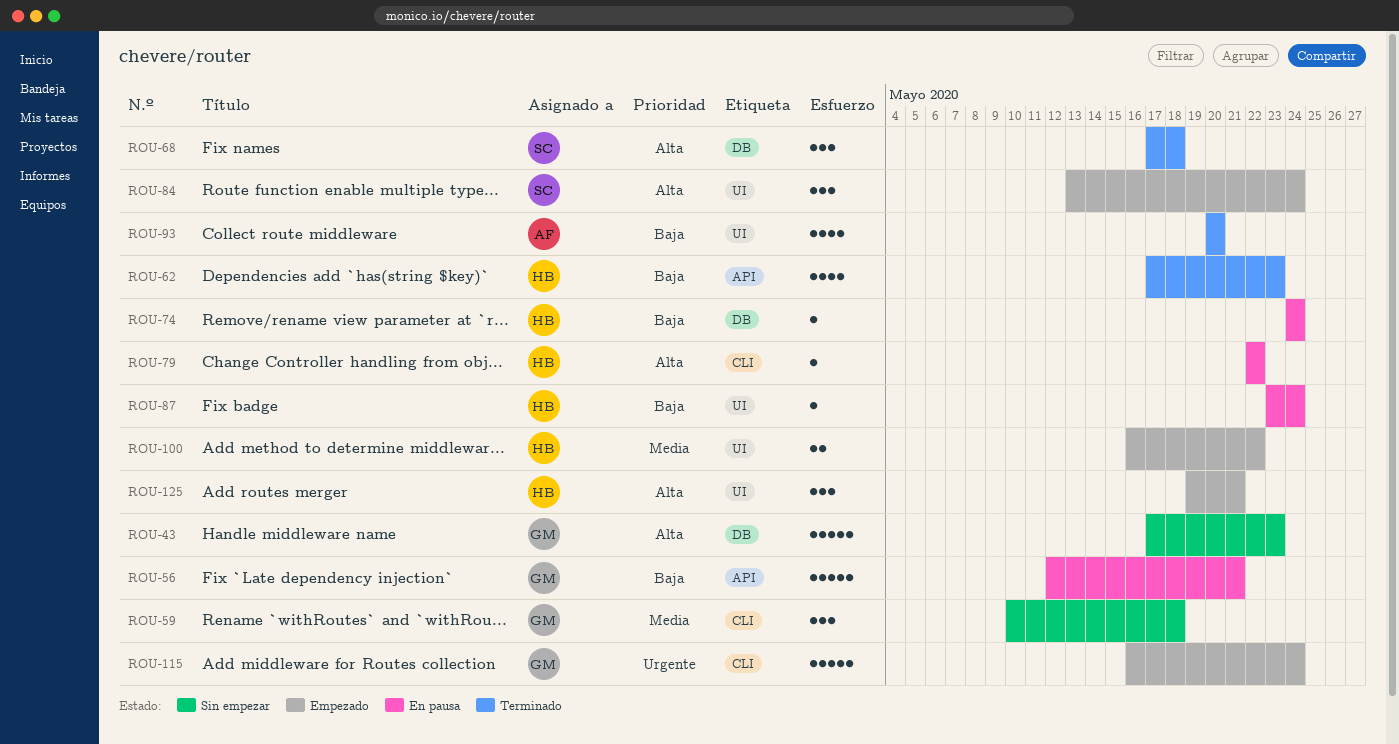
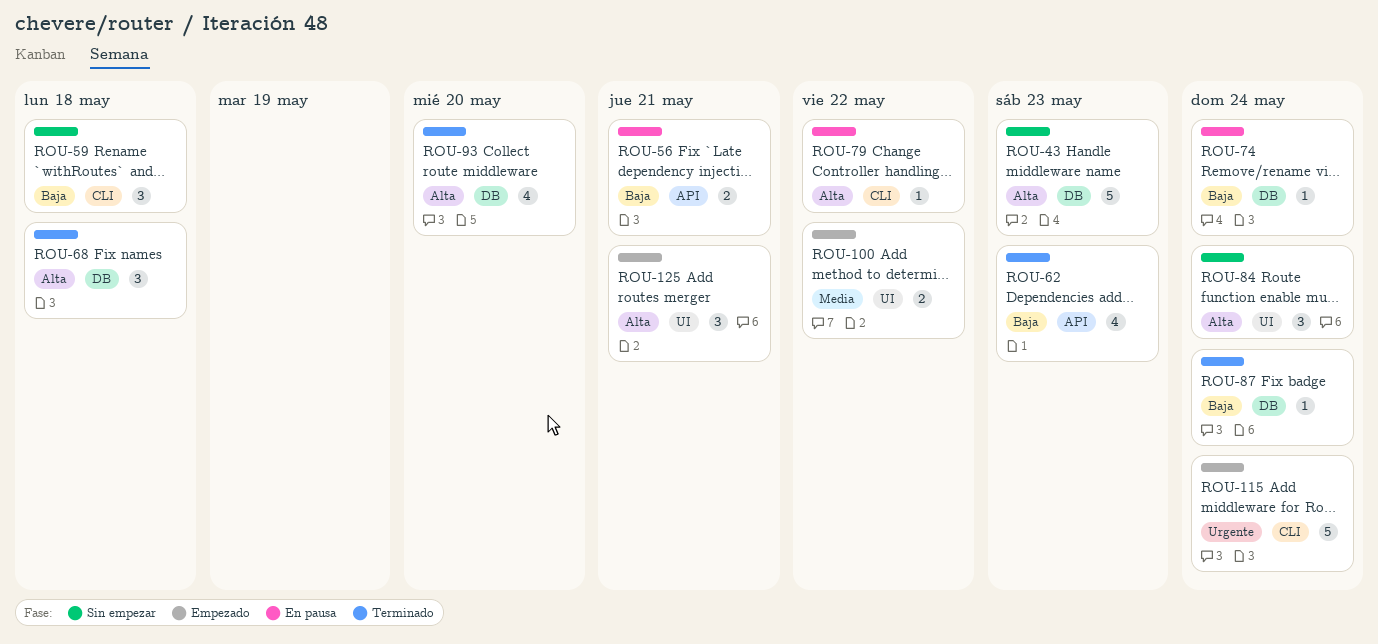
ROU-56, estimate: 5 -> 2
ROU-59, priority: Media -> Baja
ROU-84, status: Empezado -> Sin empezar
ROU-87, status: En pausa -> Terminado
ROU-87, label: UI -> DB
ROU-93, priority: Baja -> Alta
ROU-93, label: UI -> DB

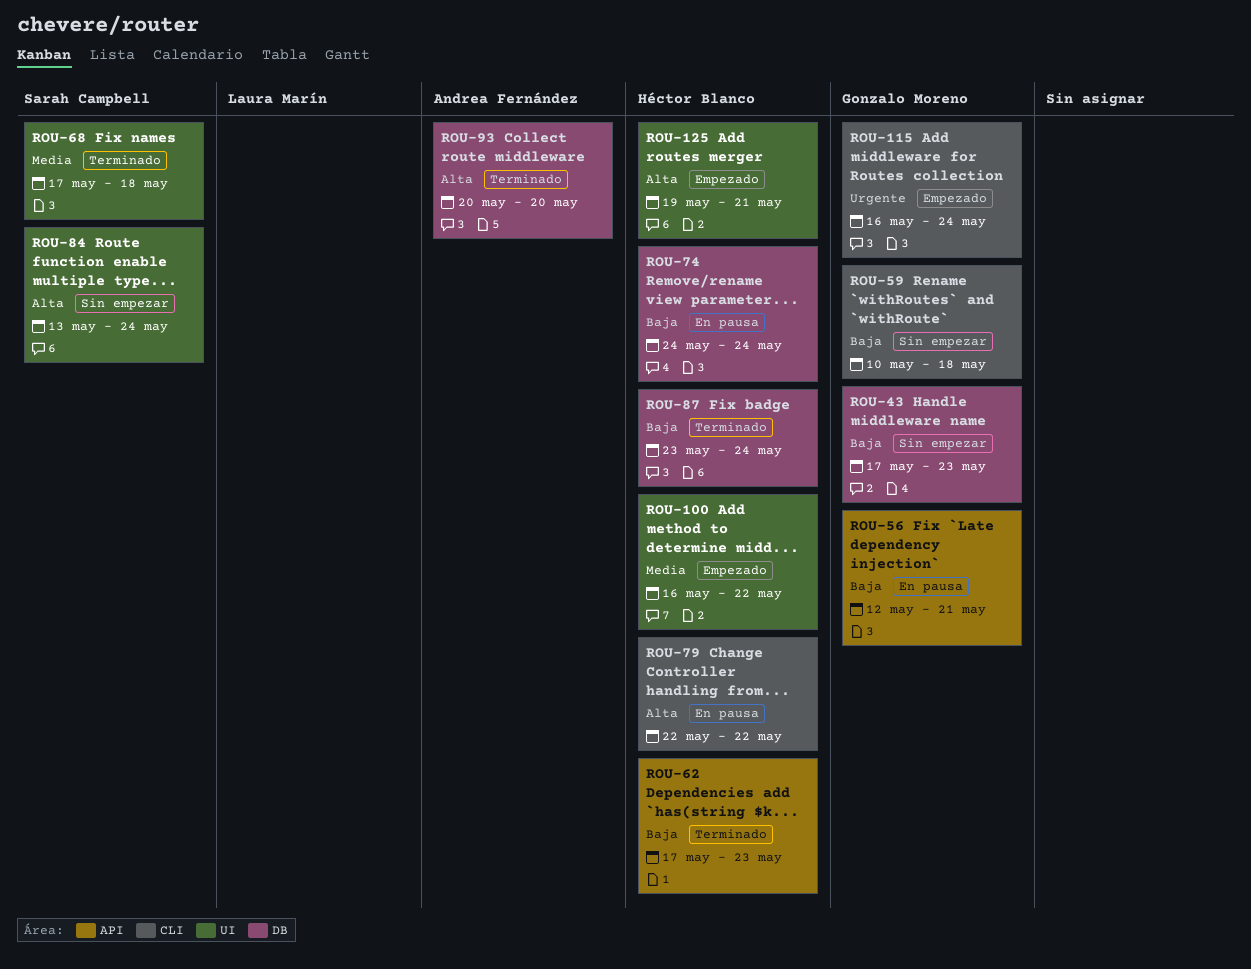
ROU-43, priority: Alta -> Baja
ROU-68, priority: Alta -> Media
ROU-68, label: DB -> UI

